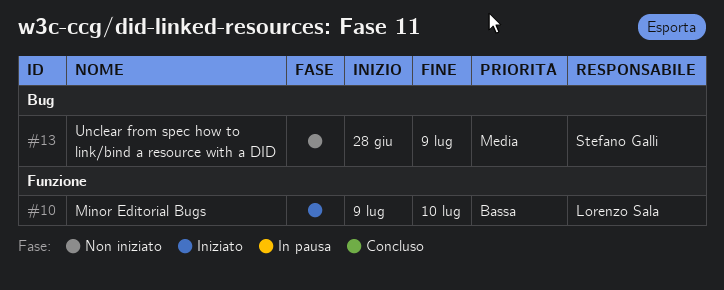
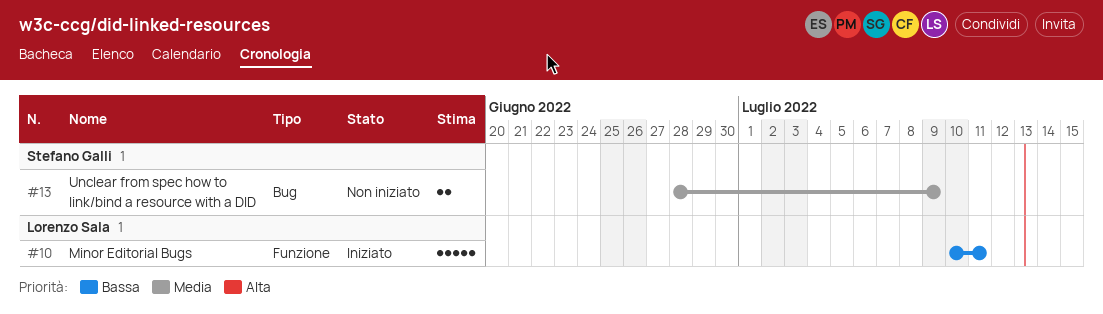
#10, start: Jul 9 -> Jul 10
#10, due: Jul 10 -> Jul 11

